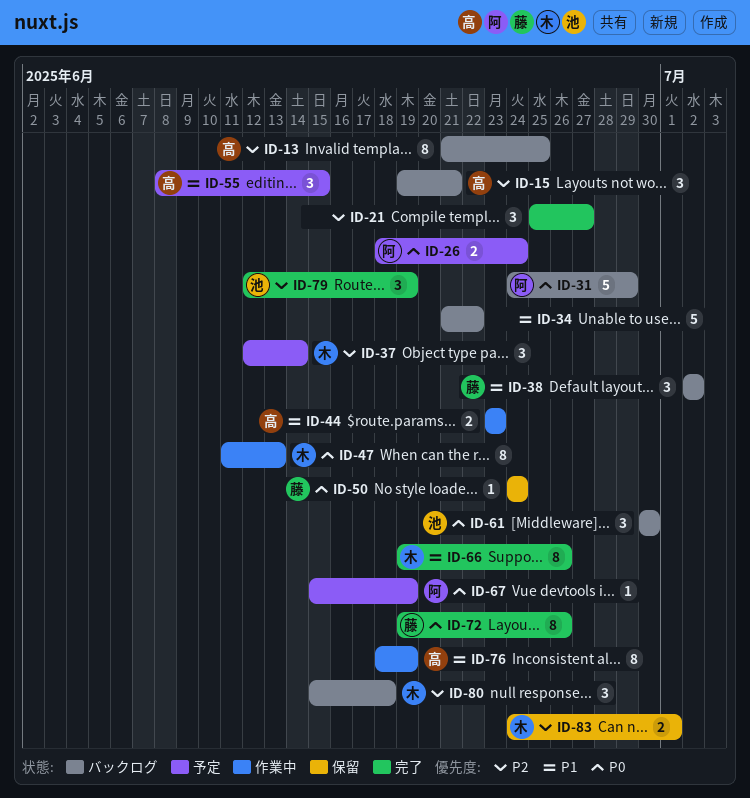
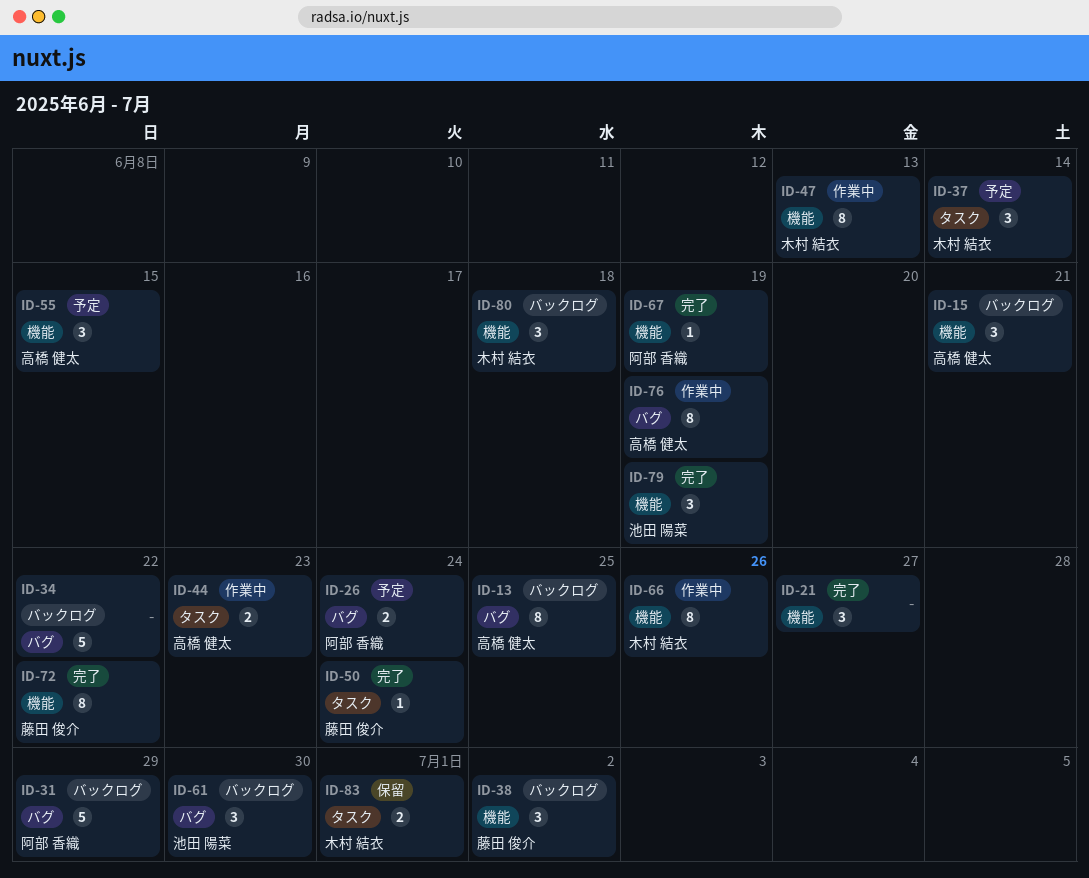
ID-50, status: 保留 -> 完了
ID-66, status: 完了 -> 作業中
ID-67, status: 予定 -> 完了
ID-72, due: Jun 26 -> Jun 22

